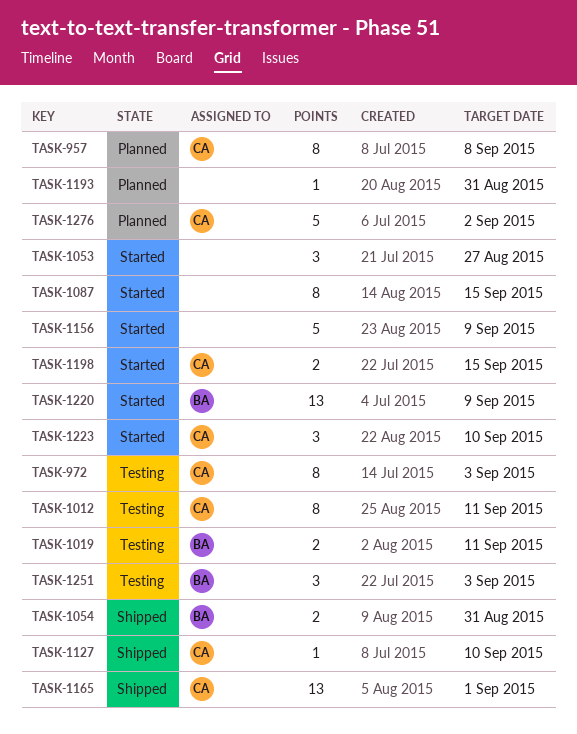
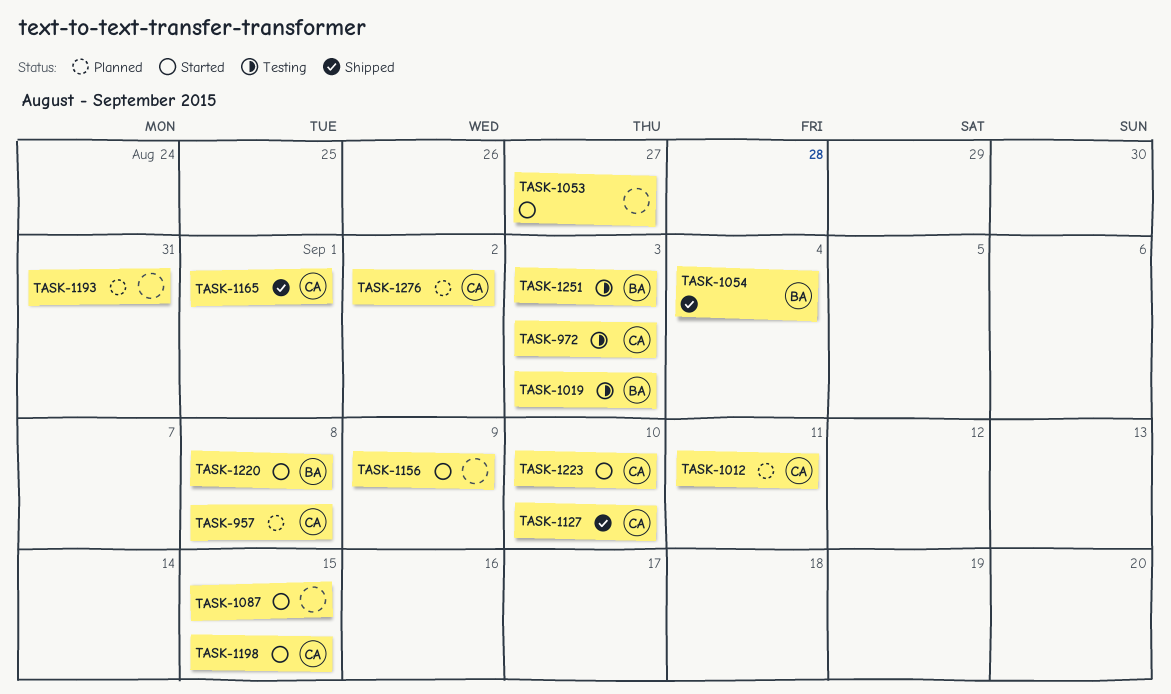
TASK-1012, status: Testing -> Planned
TASK-1019, due: Sep 11 -> Sep 3
TASK-1054, due: Aug 31 -> Sep 4
TASK-1220, due: Sep 9 -> Sep 8

